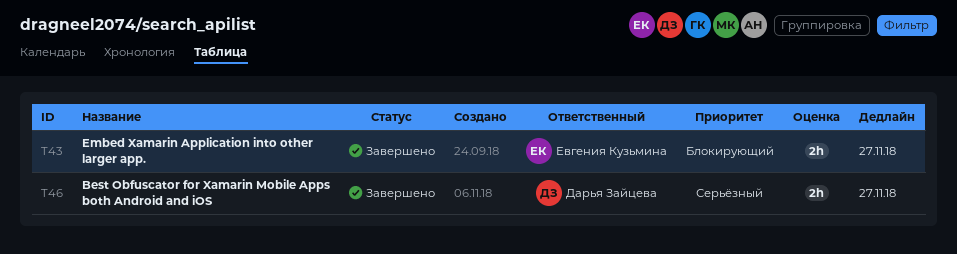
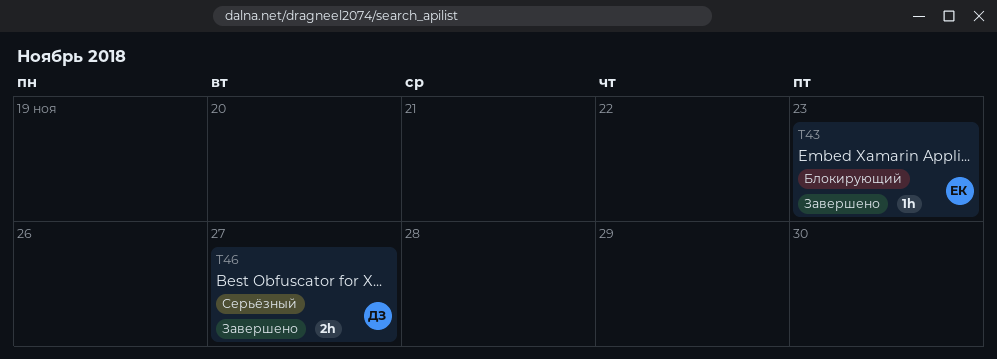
T43, estimate: 2h -> 1h
T43, due: Nov 27 -> Nov 23

